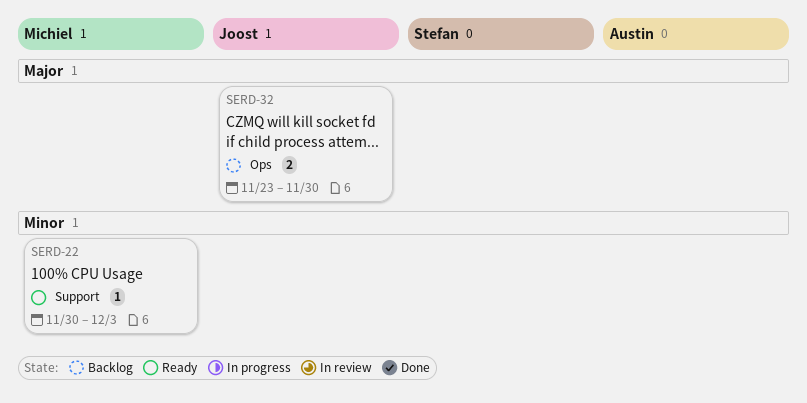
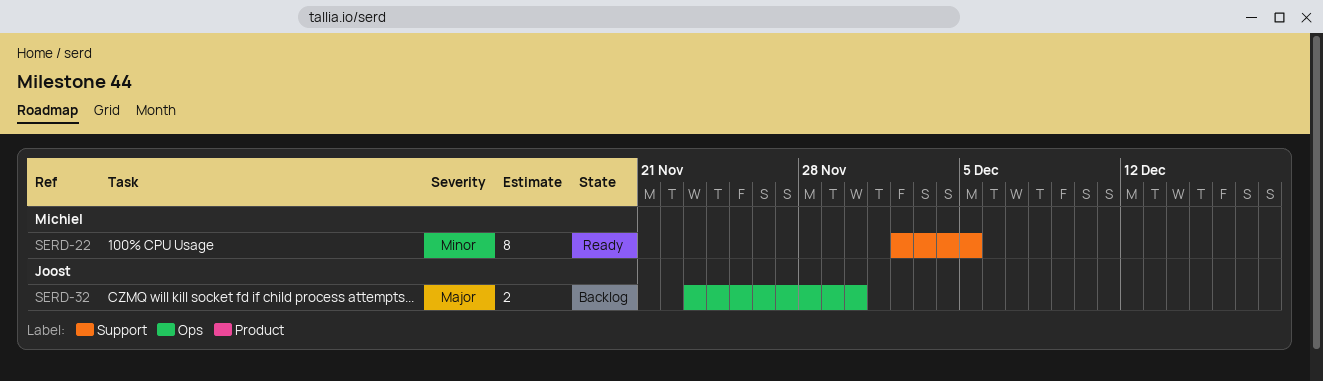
SERD-22, estimate: 1 -> 8
SERD-22, start: Nov 30 -> Dec 2
SERD-22, due: Dec 3 -> Dec 5

